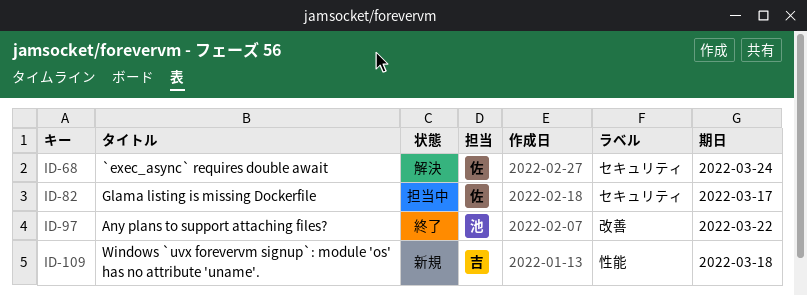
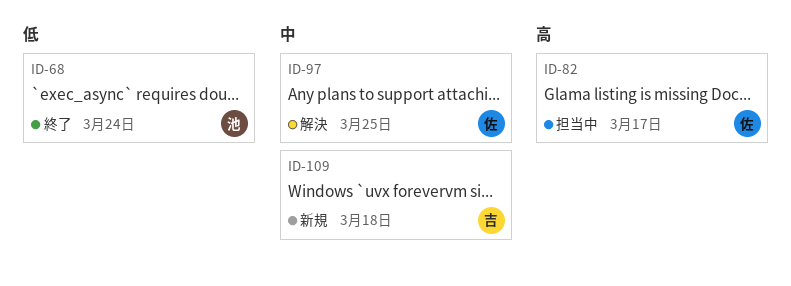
ID-68, status: 解決 -> 終了
ID-68, owner: 佐 -> 池
ID-97, status: 終了 -> 解決
ID-97, owner: 池 -> 佐
ID-97, due: Mar 22 -> Mar 25

